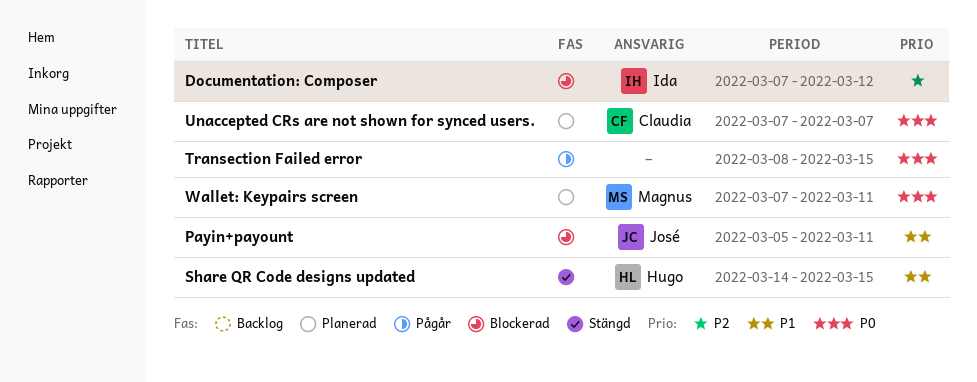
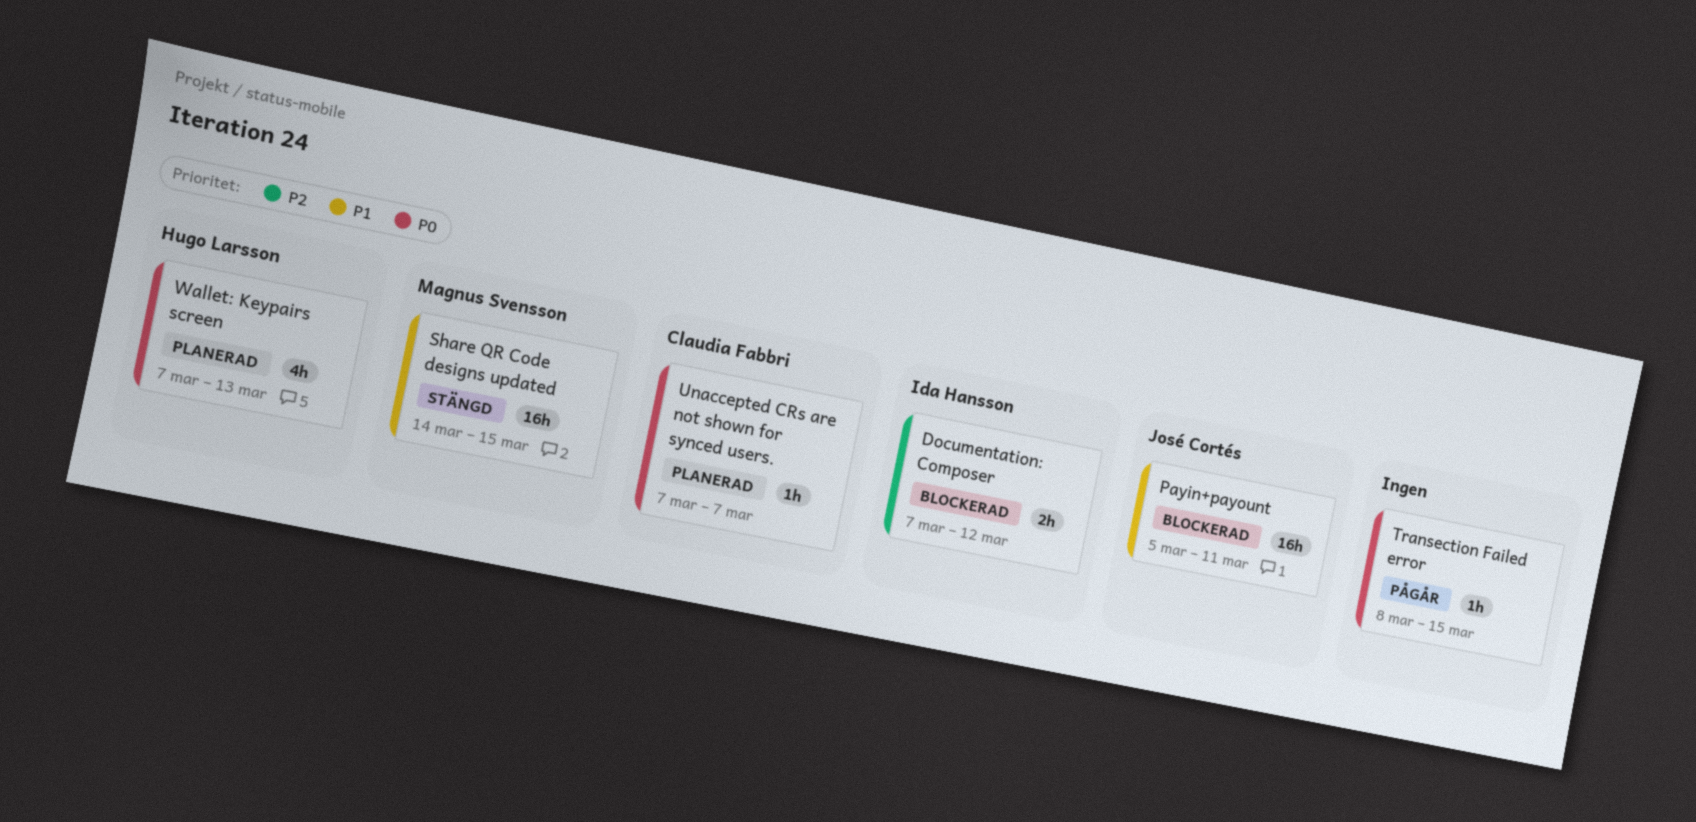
Share QR Code designs updated, owner: Hugo Larsson -> Magnus Svensson
Wallet: Keypairs screen, owner: Magnus Svensson -> Hugo Larsson
Wallet: Keypairs screen, due: Mar 11 -> Mar 13

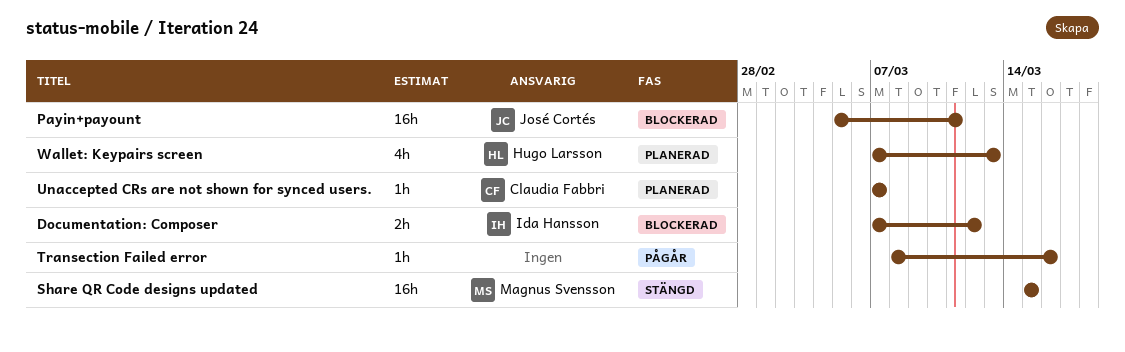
Share QR Code designs updated, start: Mar 14 -> Mar 15
Transection Failed error, due: Mar 15 -> Mar 16

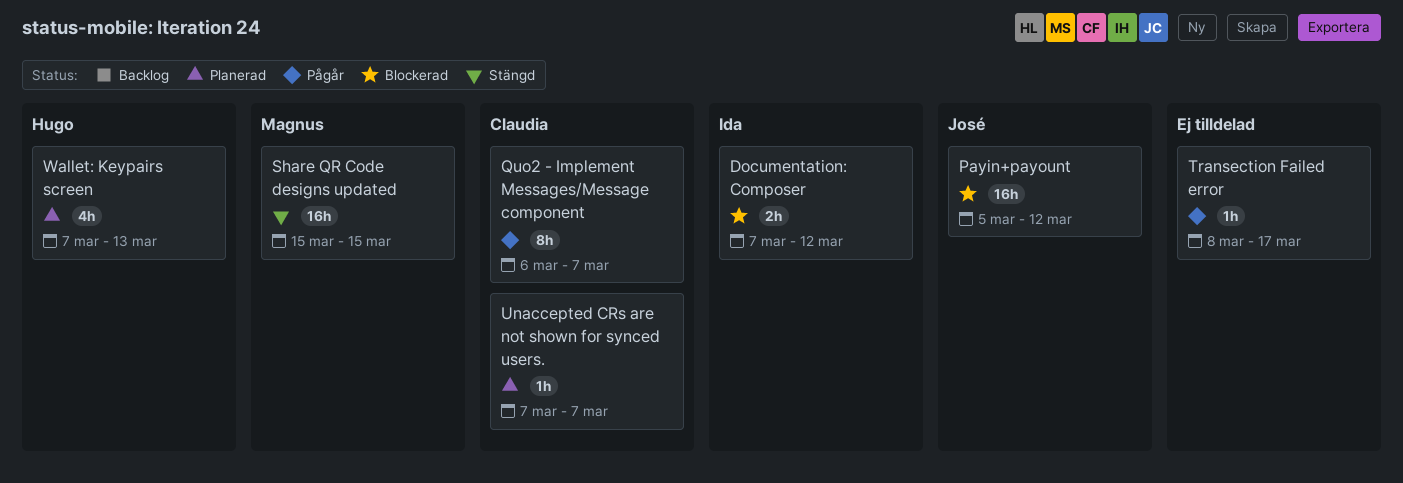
Payin+payount, due: Mar 11 -> Mar 12
Quo2 - Implement Messages/Message component: none -> present
Transection Failed error, due: Mar 16 -> Mar 17

